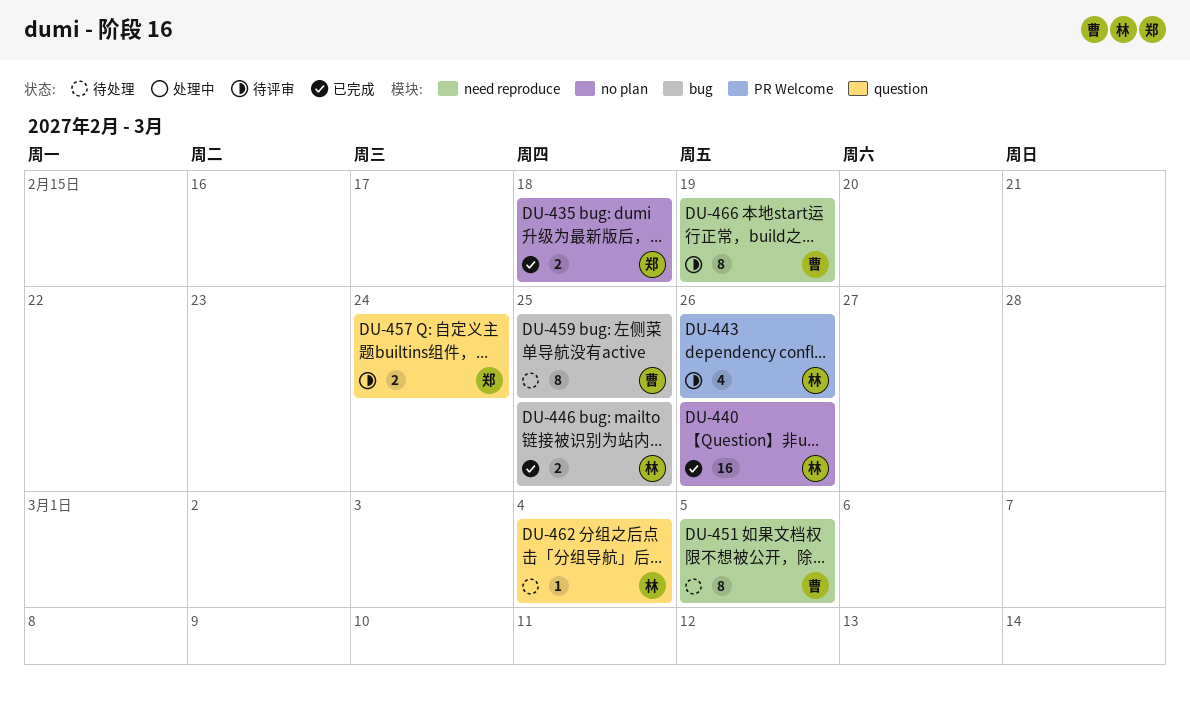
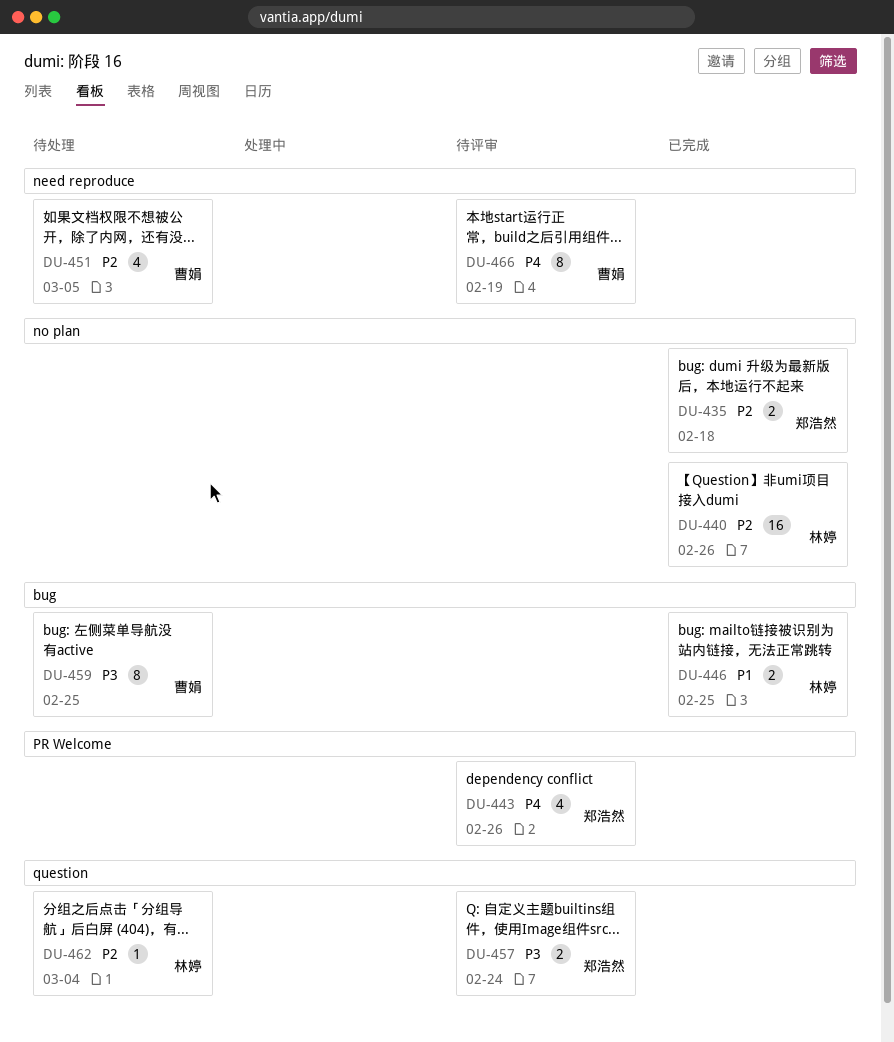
DU-443, owner: 林婷 -> 郑浩然
DU-451, estimate: 8 -> 4

